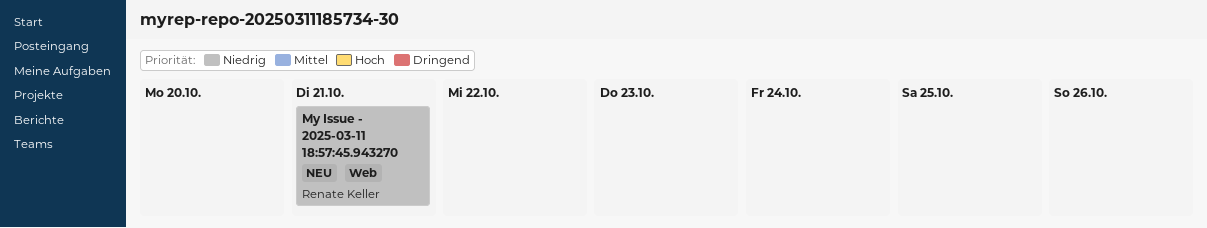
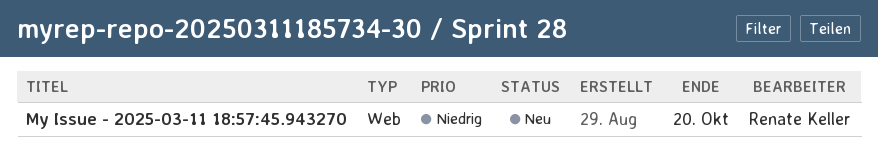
My Issue - 2025-03-11 18:57:45.943270, due: Oct 21 -> Oct 20

